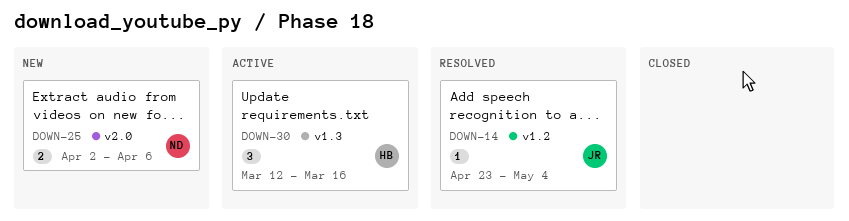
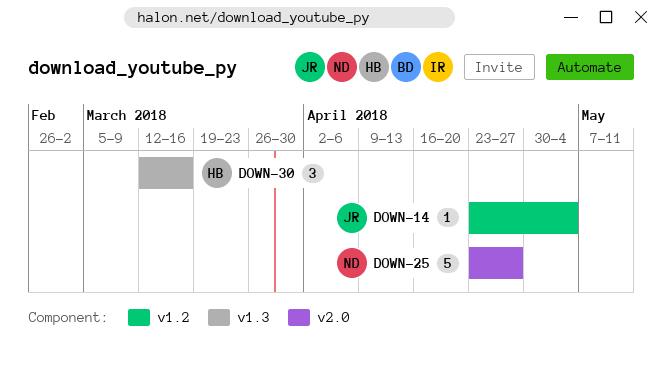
DOWN-25, estimate: 2 -> 5
DOWN-25, start: Apr 2 -> Apr 23
DOWN-25, due: Apr 6 -> Apr 27

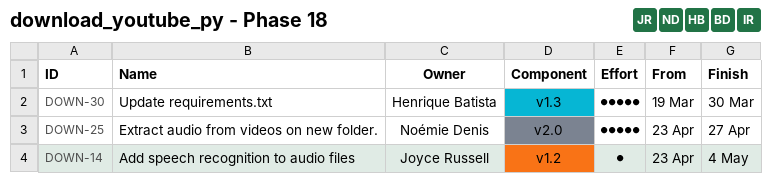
DOWN-30, estimate: 3 -> 5
DOWN-30, start: Mar 12 -> Mar 19
DOWN-30, due: Mar 16 -> Mar 30

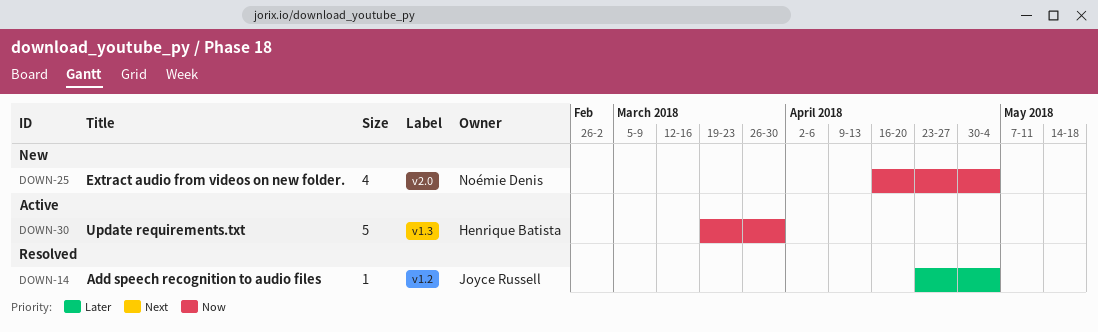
DOWN-25, estimate: 5 -> 4
DOWN-25, start: Apr 23 -> Apr 16
DOWN-25, due: Apr 27 -> May 4

